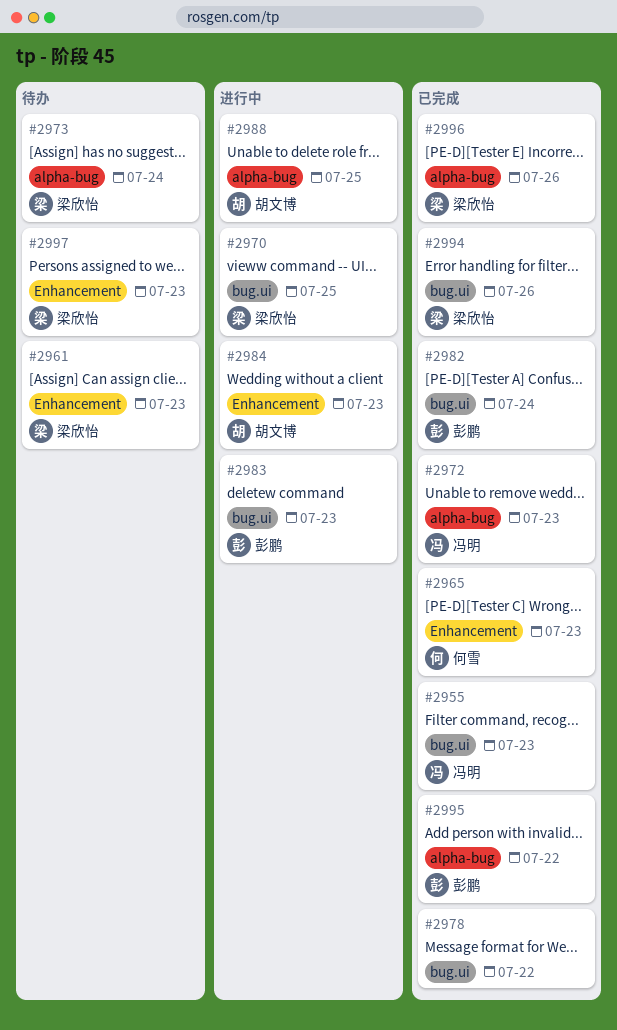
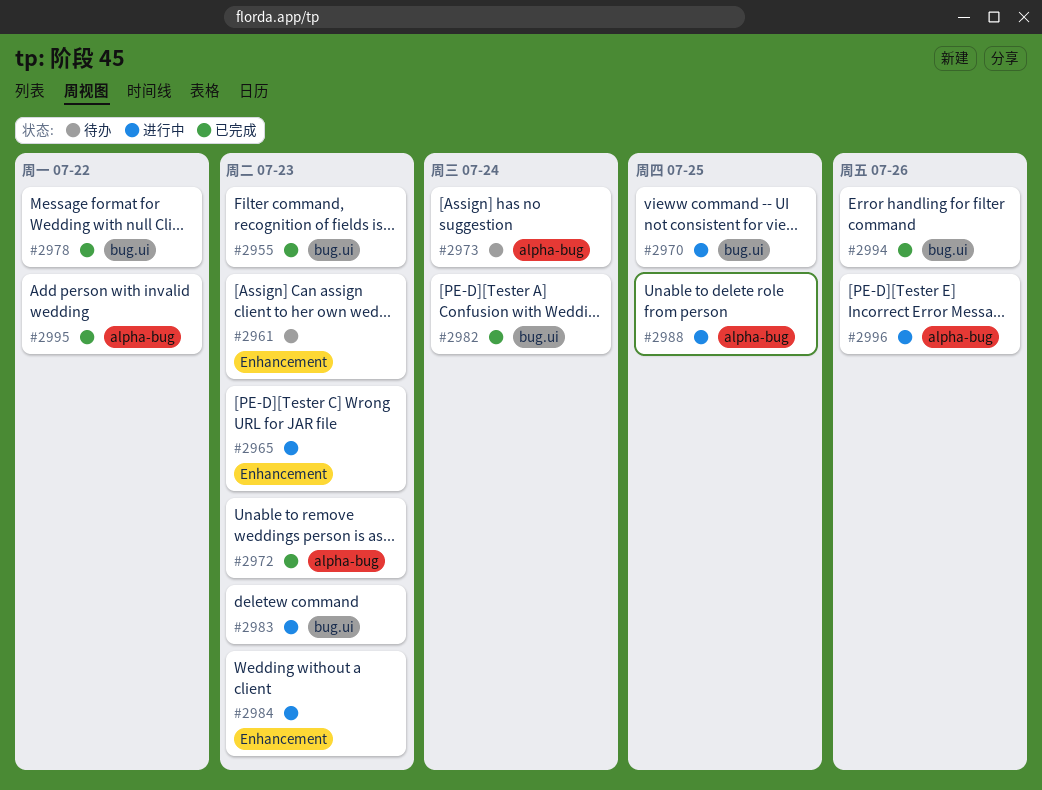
#2965, status: 已完成 -> 进行中
#2996, status: 已完成 -> 进行中
#2997: present -> none

